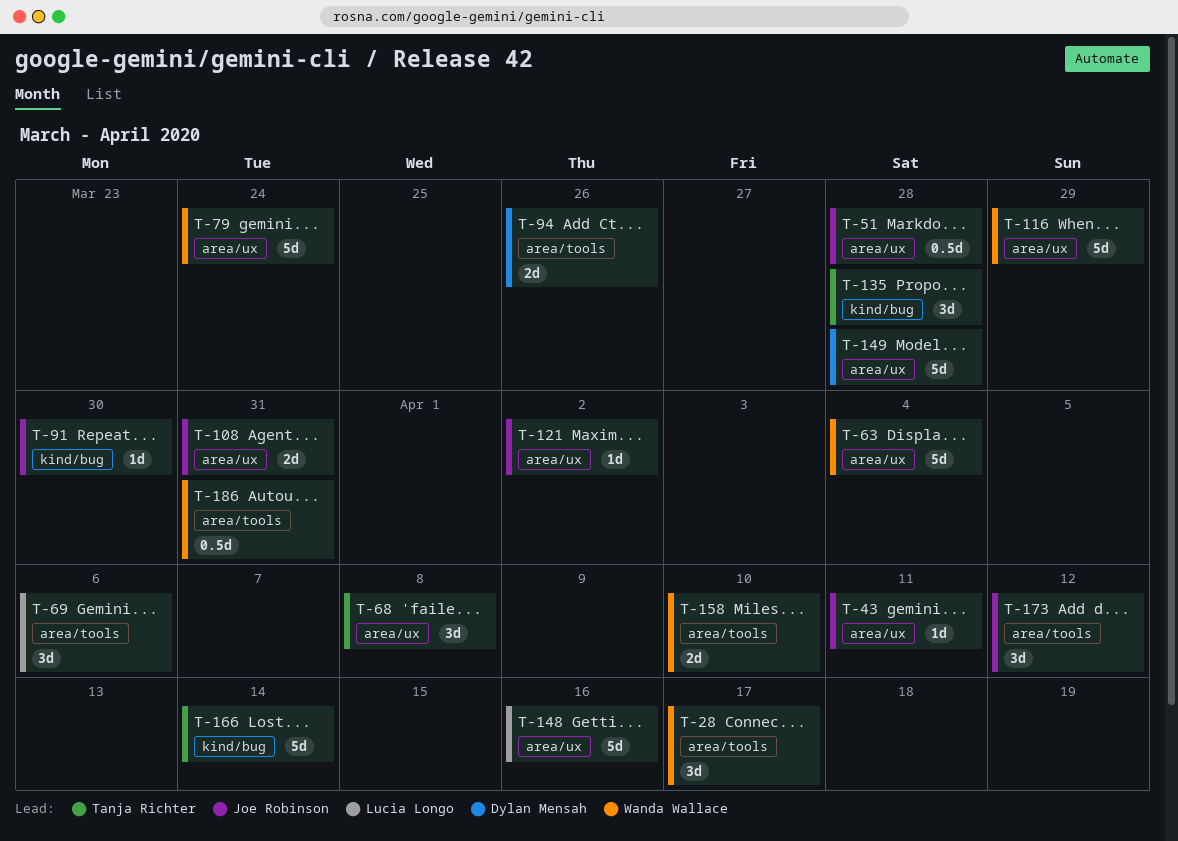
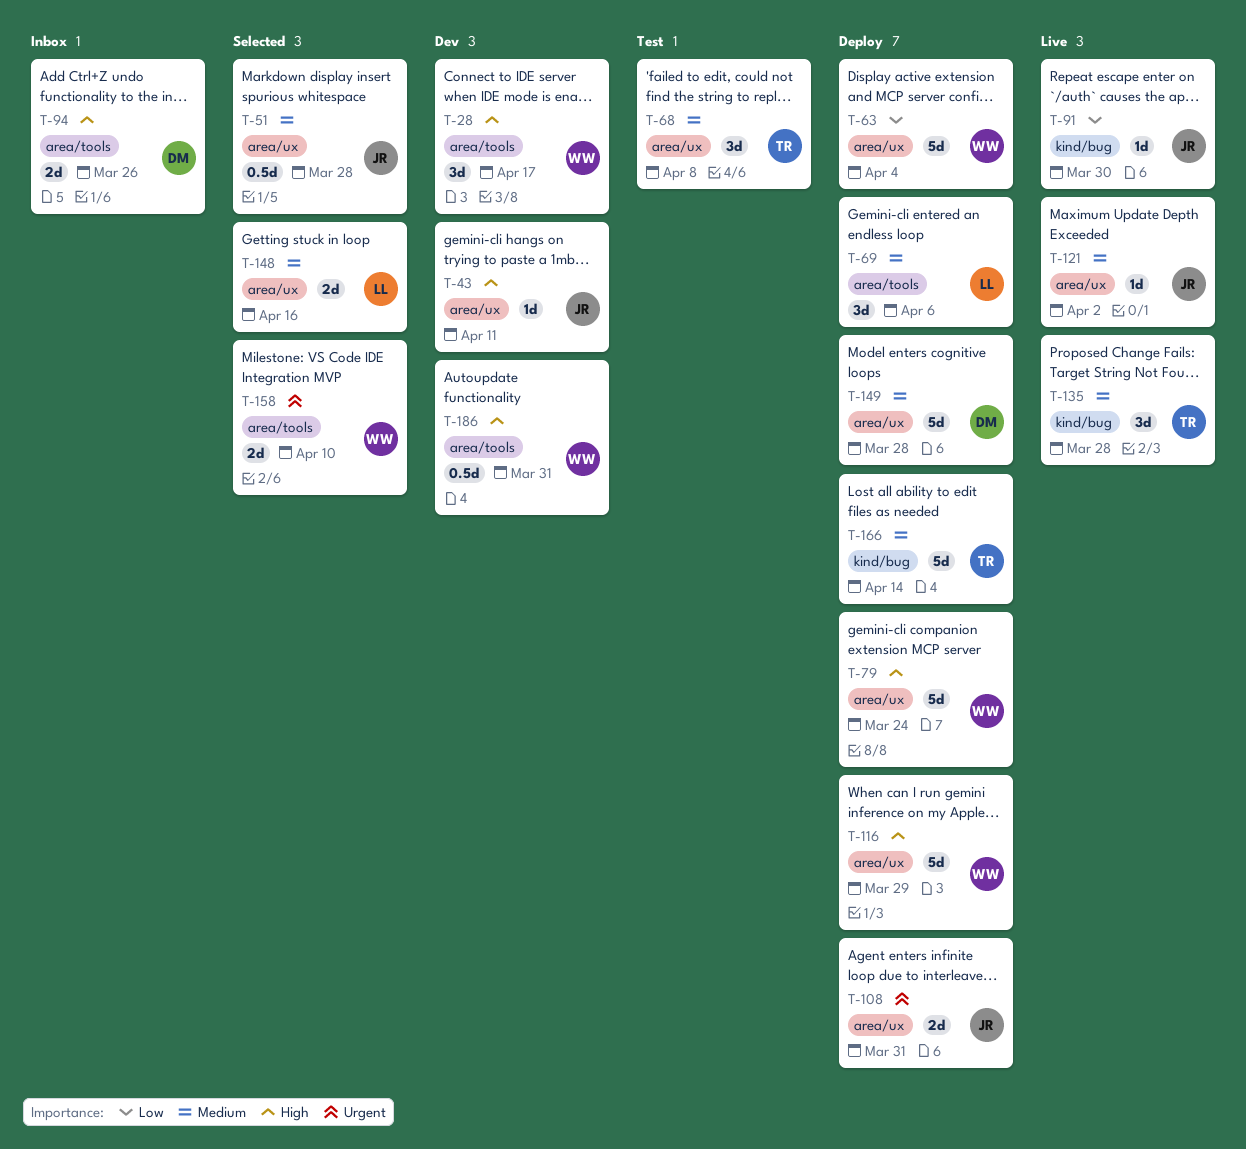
T-148, estimate: 5d -> 2d
T-173: present -> none

